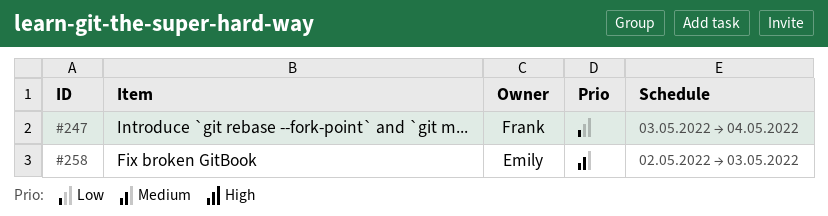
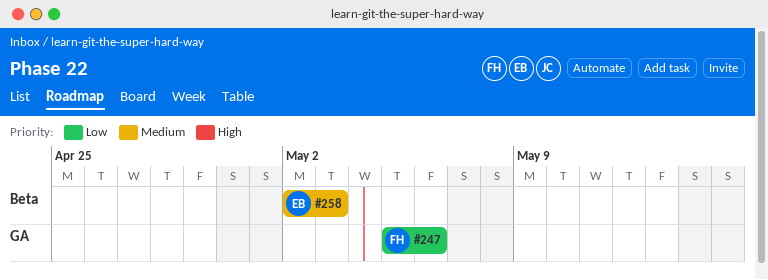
#247, start: May 3 -> May 5
#247, due: May 4 -> May 6

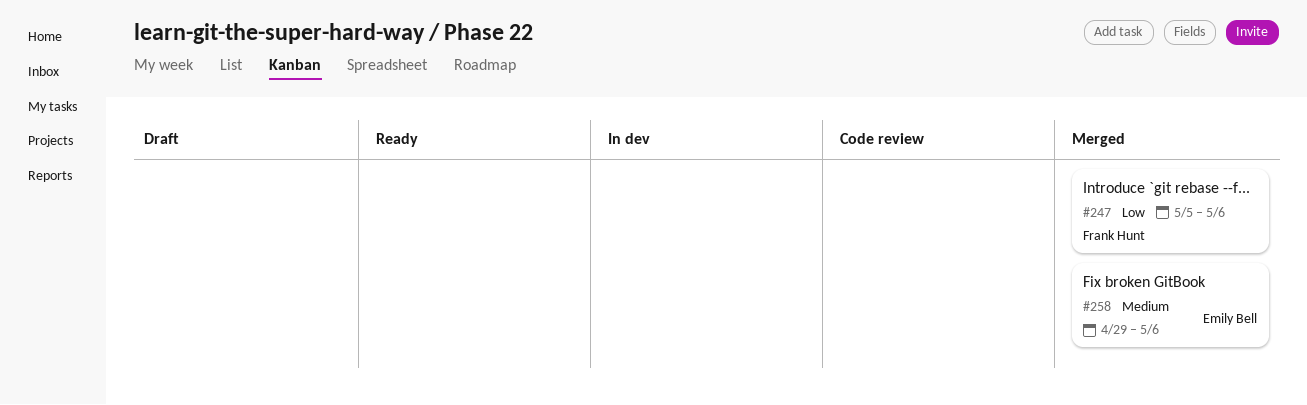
#258, start: May 2 -> Apr 29
#258, due: May 3 -> May 6

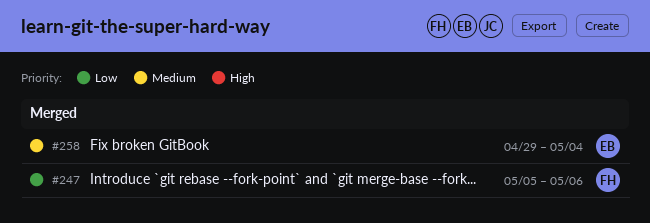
#258, due: May 6 -> May 4

